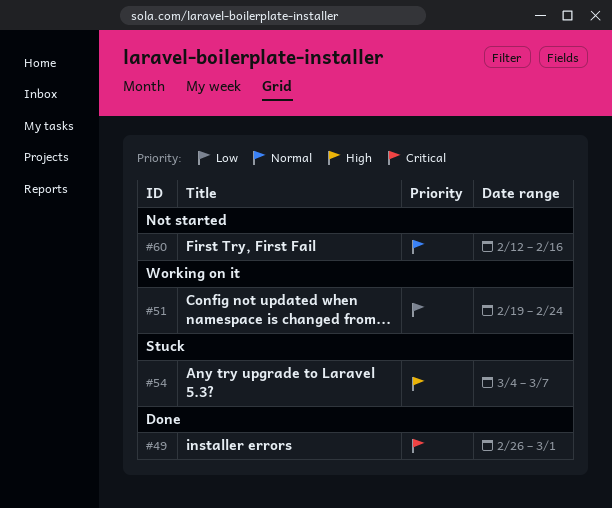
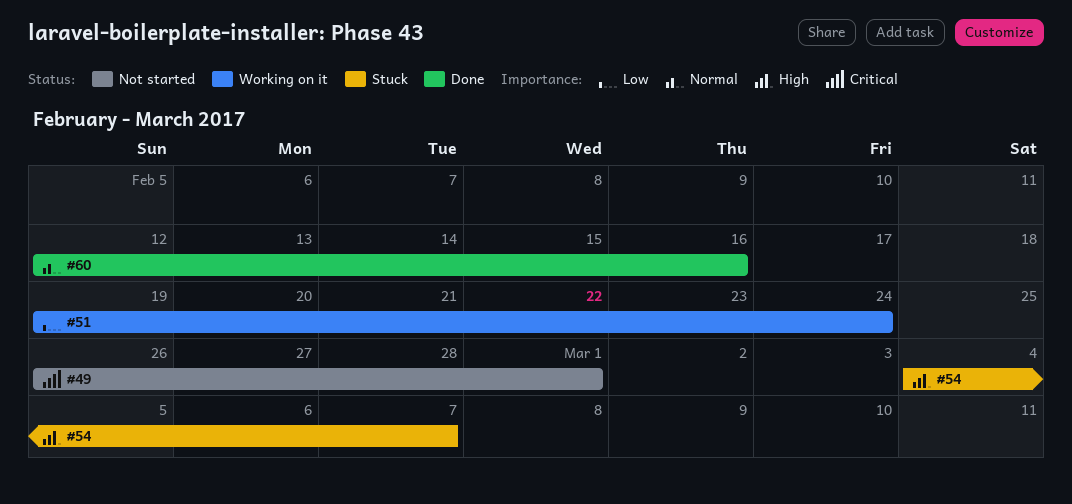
#49, status: Done -> Not started
#60, status: Not started -> Done

